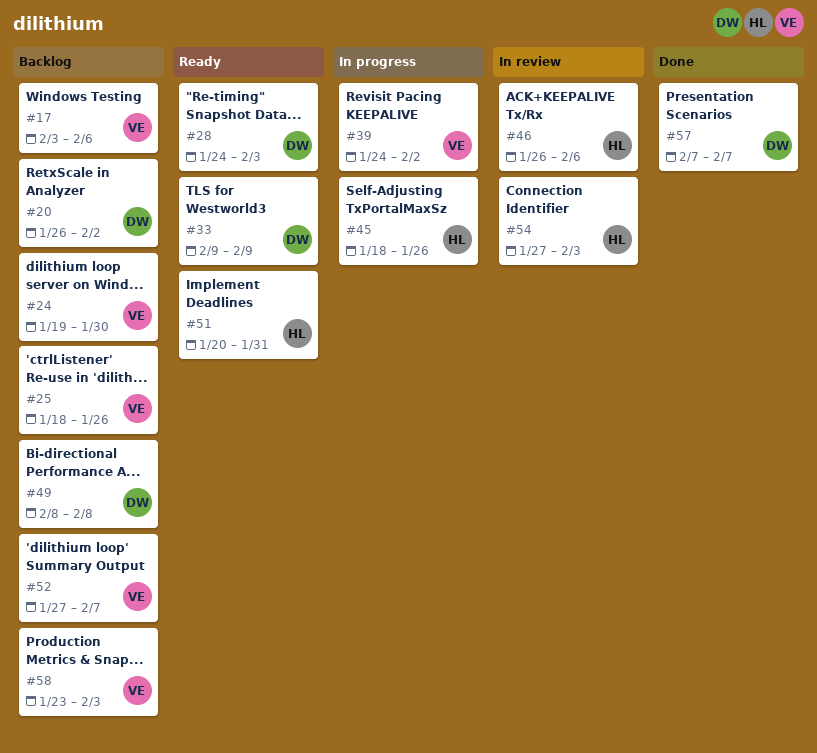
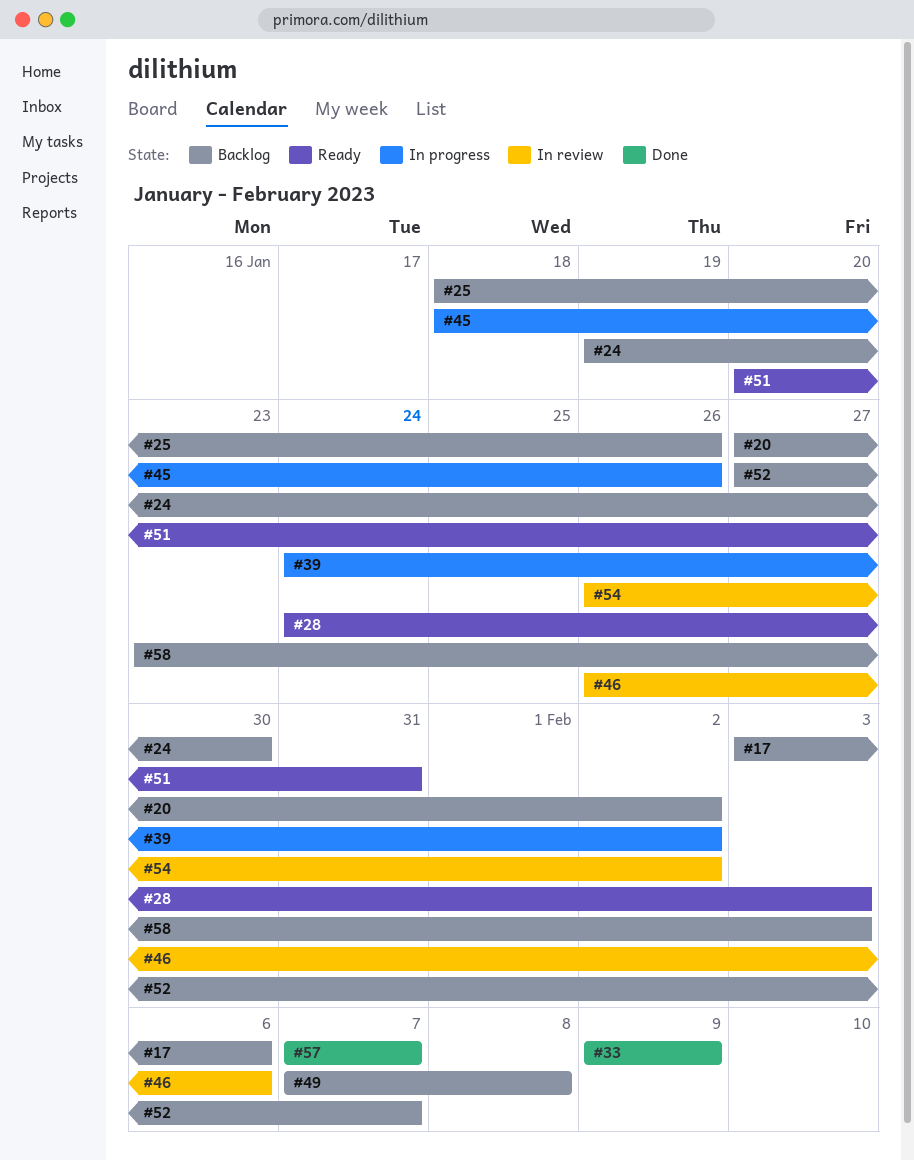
#20, start: Jan 26 -> Jan 27
#33, status: Ready -> Done
#49, start: Feb 8 -> Feb 7
#54, start: Jan 27 -> Jan 26
#54, due: Feb 3 -> Feb 2

